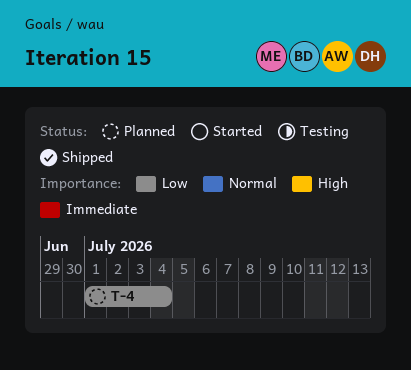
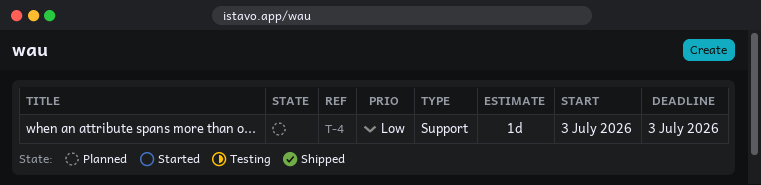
T-4, start: Jul 1 -> Jul 3
T-4, due: Jul 4 -> Jul 3

